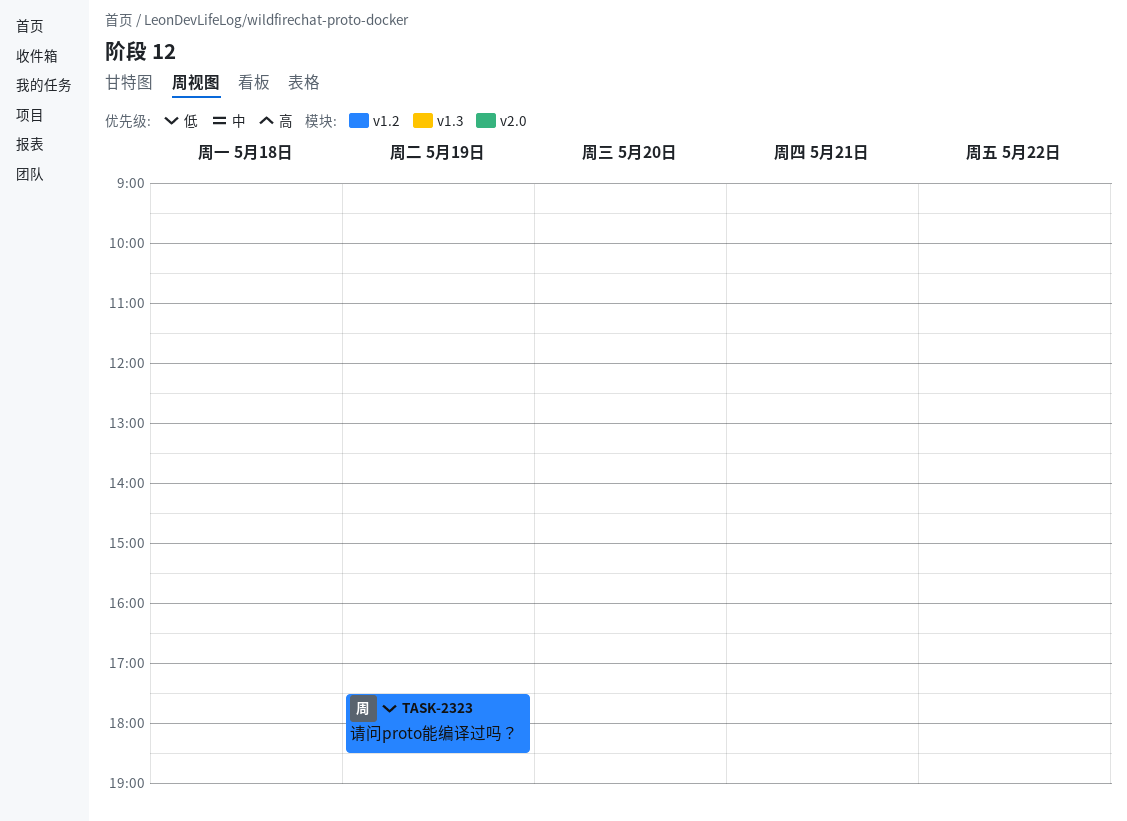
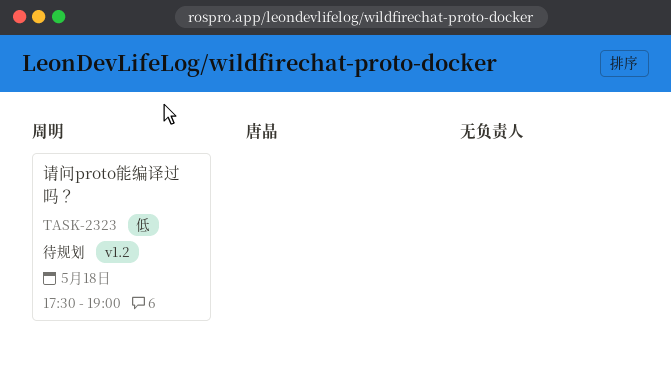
TASK-2323, day: May 19 -> May 18
TASK-2323, ends: 18:30 -> 19:00

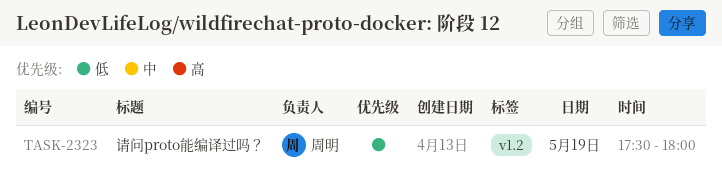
TASK-2323, day: May 18 -> May 19
TASK-2323, ends: 19:00 -> 18:00

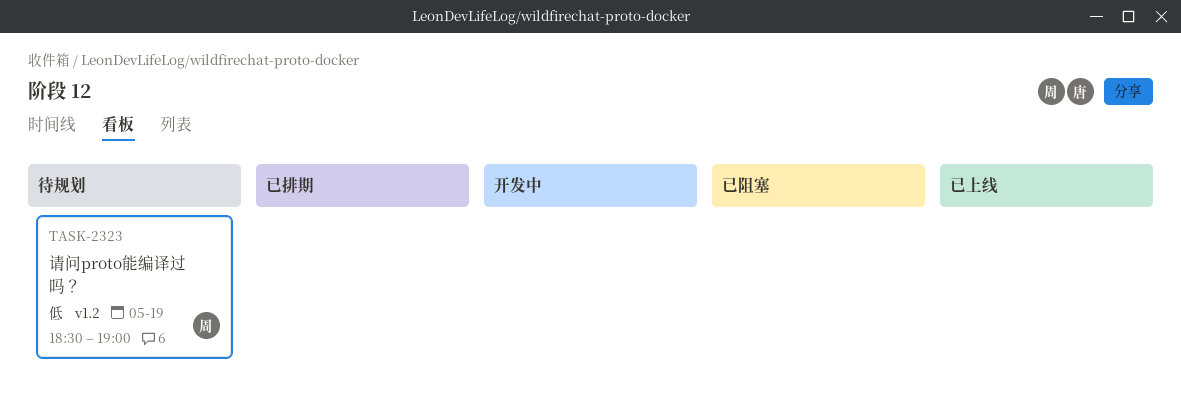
TASK-2323, begins: 17:30 -> 18:30
TASK-2323, ends: 18:00 -> 19:00

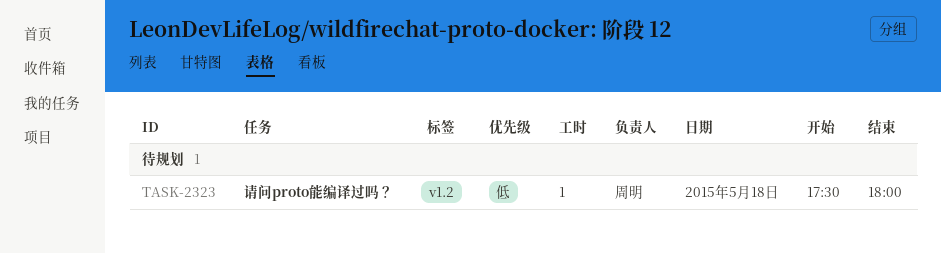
TASK-2323, day: May 19 -> May 18
TASK-2323, begins: 18:30 -> 17:30
TASK-2323, ends: 19:00 -> 18:00

